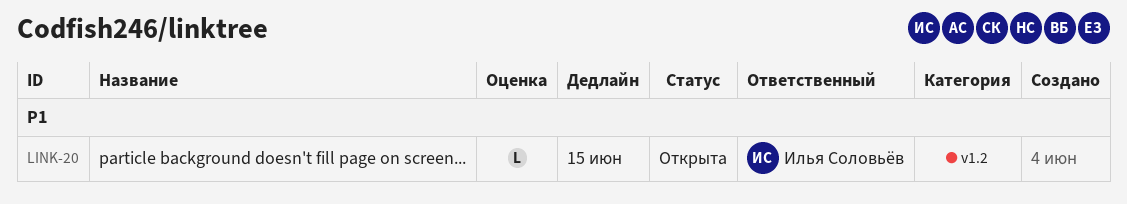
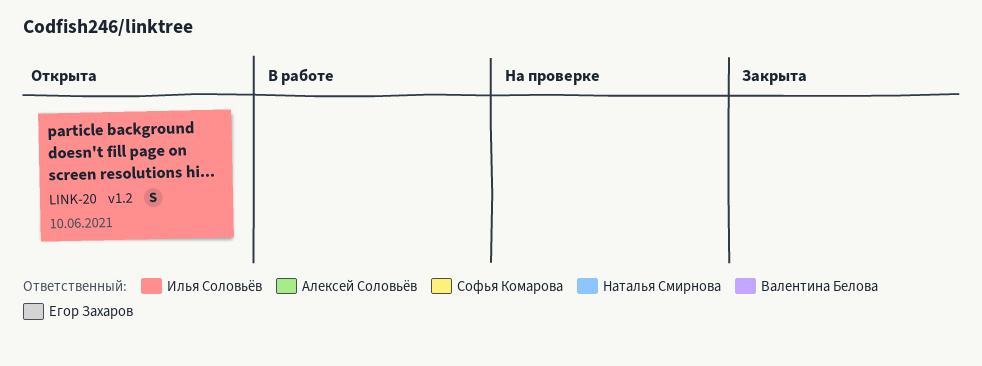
LINK-20, estimate: L -> S
LINK-20, due: Jun 15 -> Jun 10

